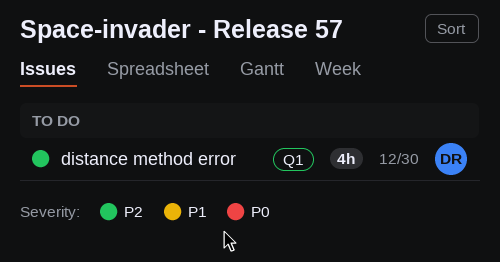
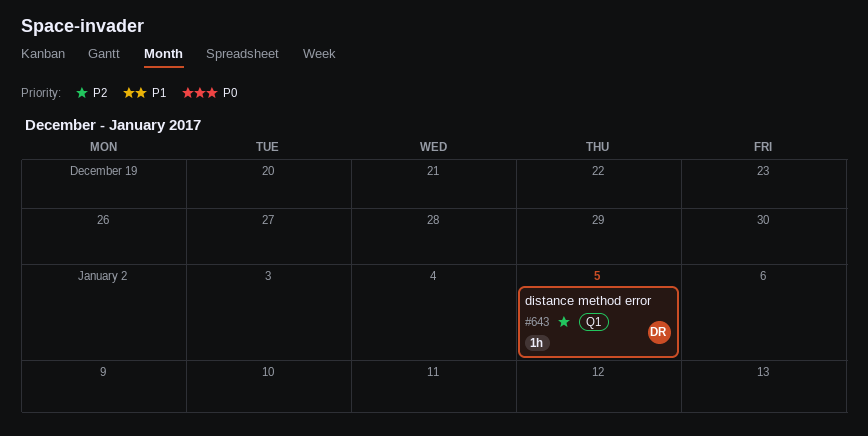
distance method error, estimate: 4h -> 1h
distance method error, due: Dec 30 -> Jan 5

